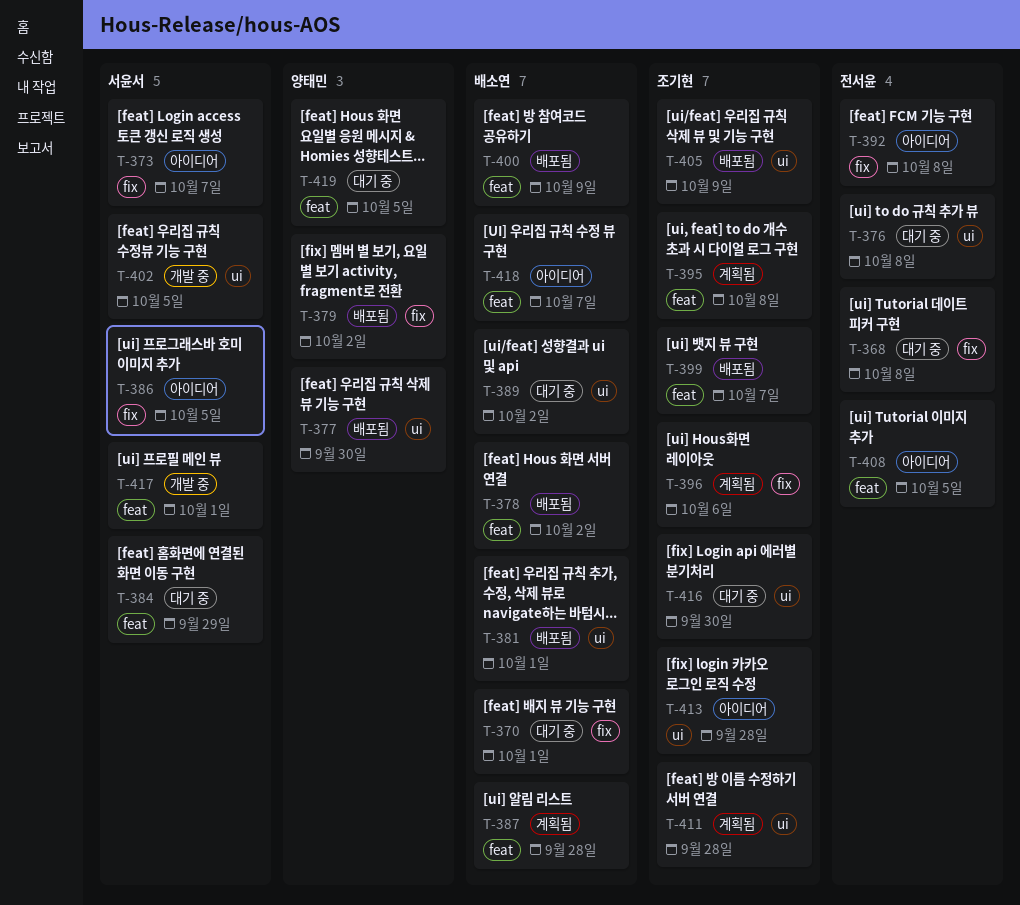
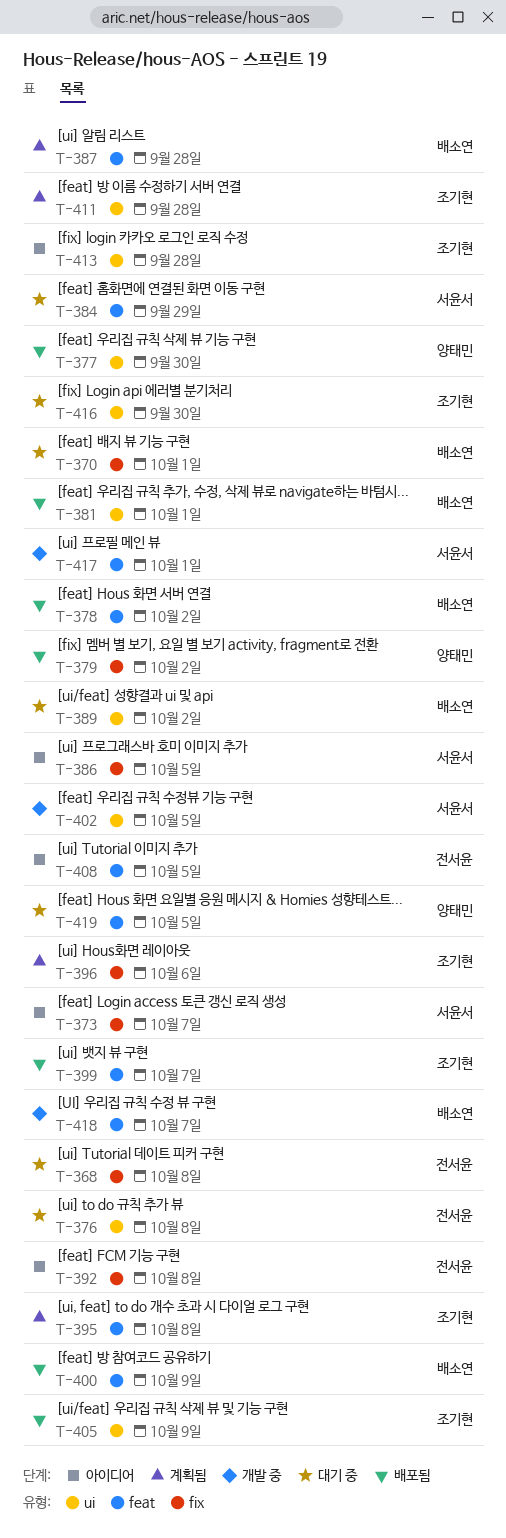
T-418, status: 아이디어 -> 개발 중

